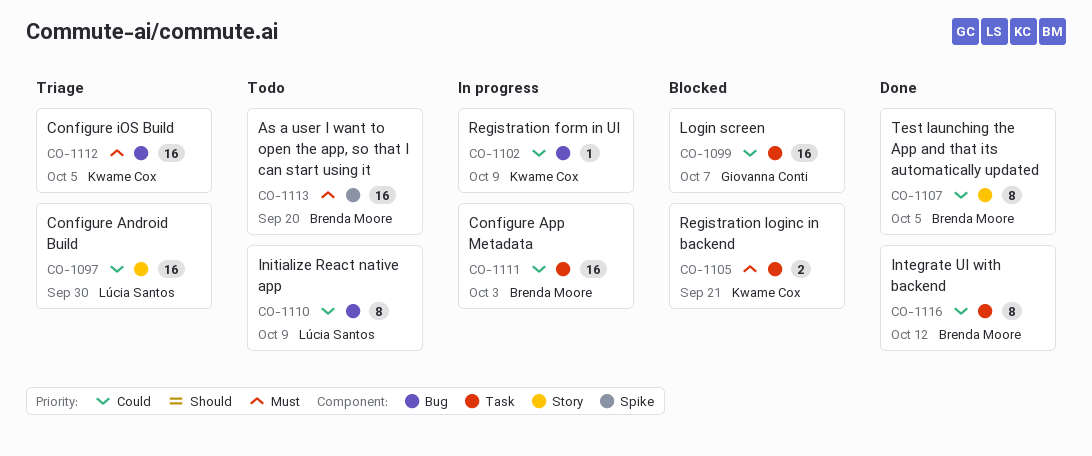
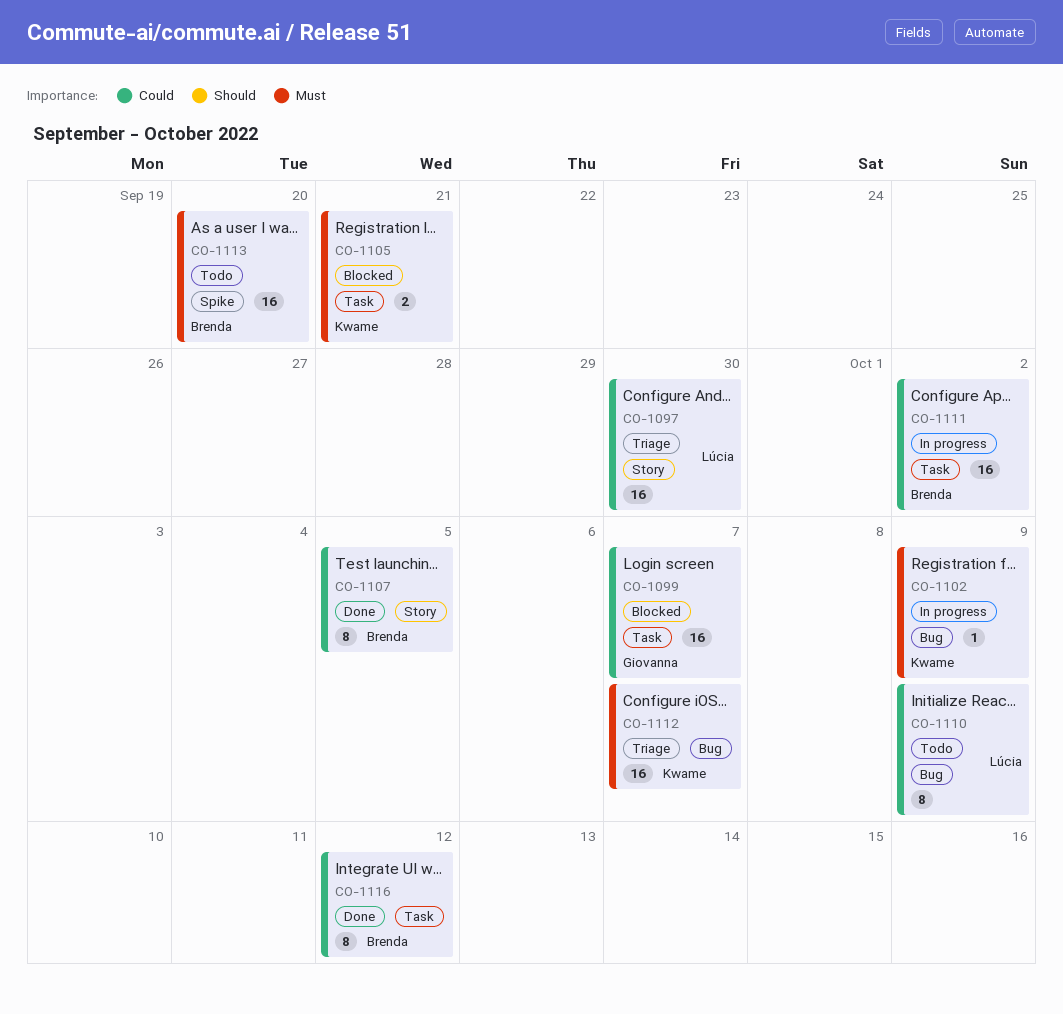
CO-1102, priority: Could -> Must
CO-1111, due: Oct 3 -> Oct 2
CO-1112, due: Oct 5 -> Oct 7

